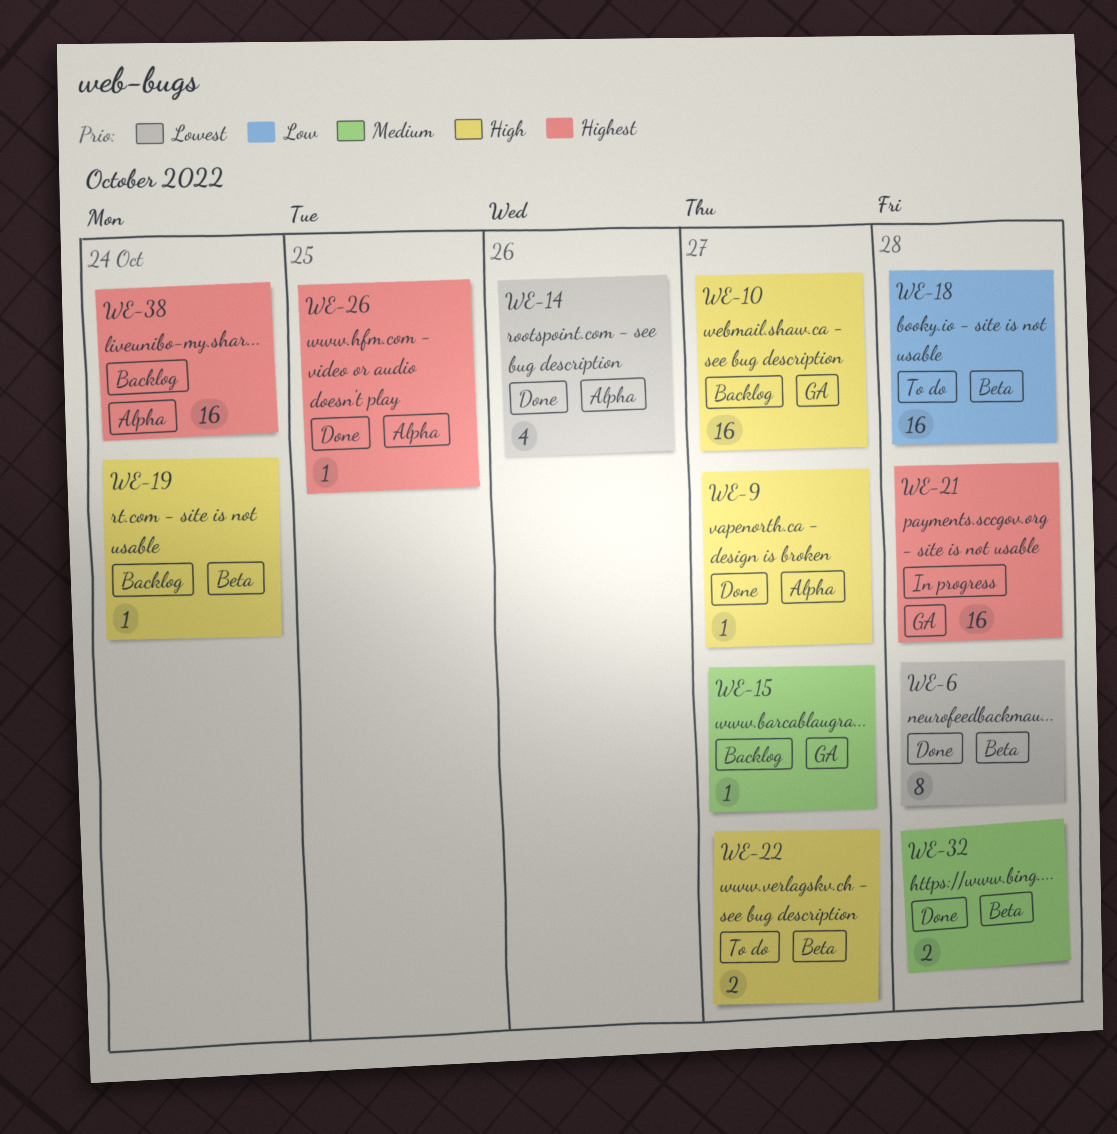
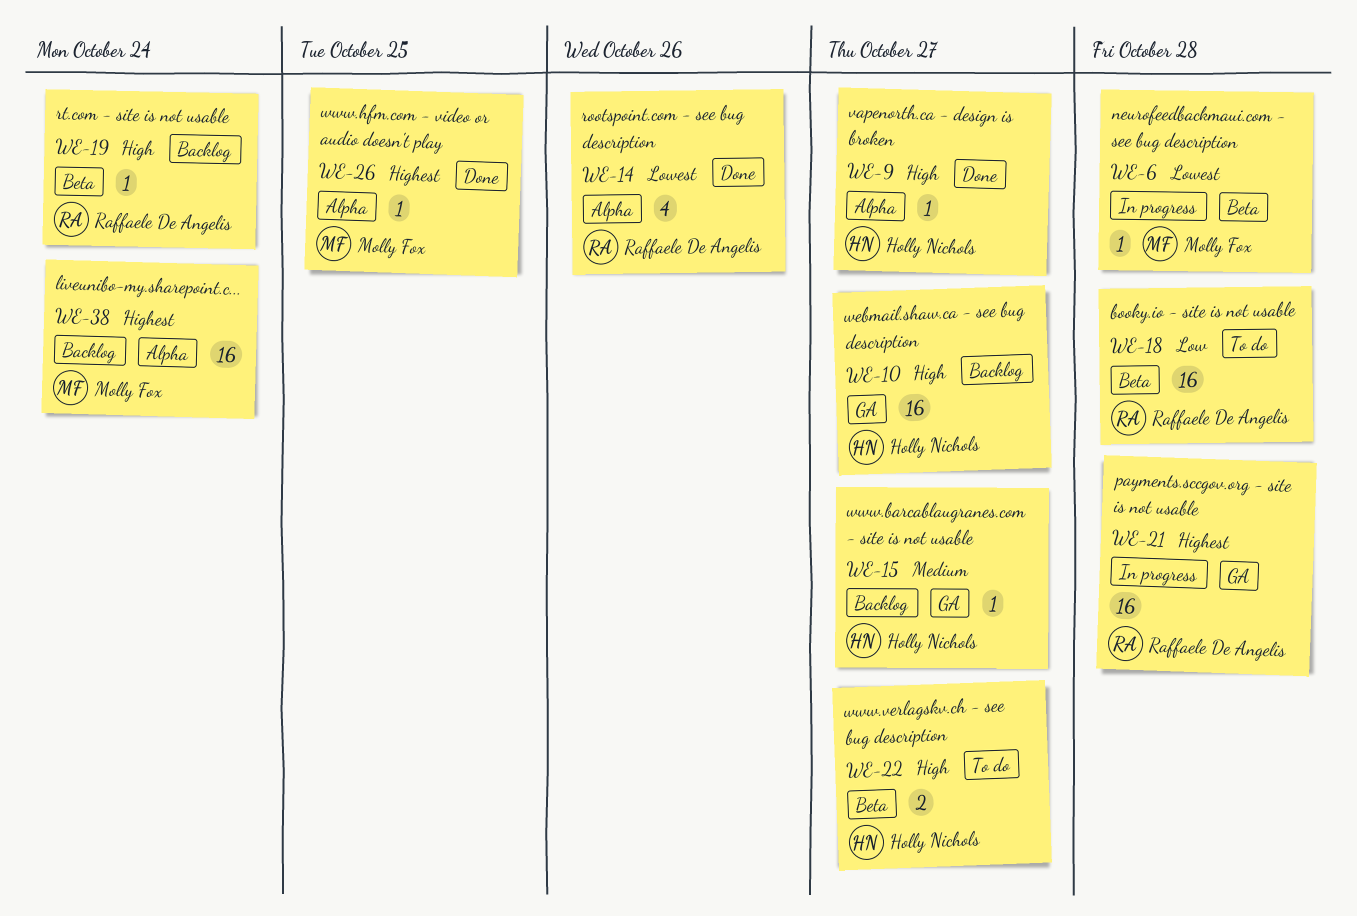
WE-6, status: Done -> In progress
WE-6, estimate: 8 -> 1
WE-32: present -> none

